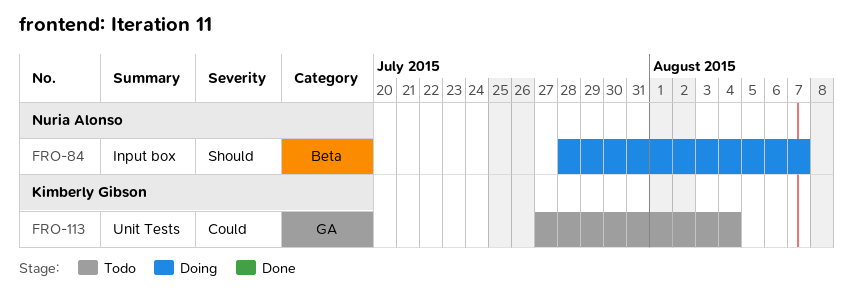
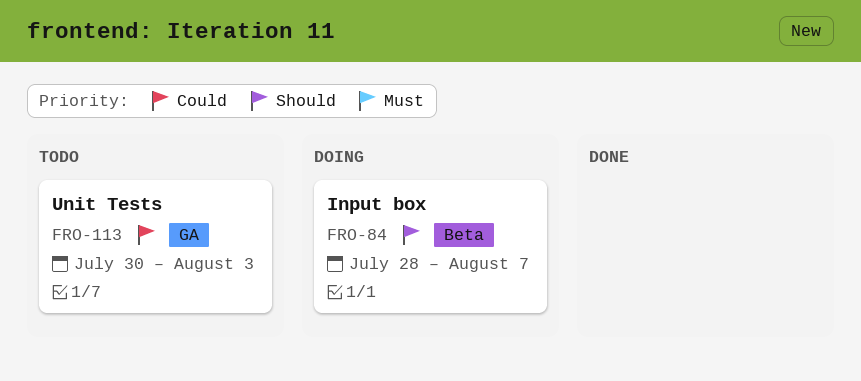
FRO-113, start: Jul 27 -> Jul 30
FRO-113, due: Aug 4 -> Aug 3

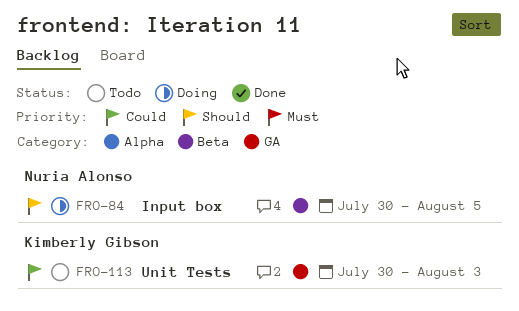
FRO-84, start: Jul 28 -> Jul 30
FRO-84, due: Aug 7 -> Aug 5

